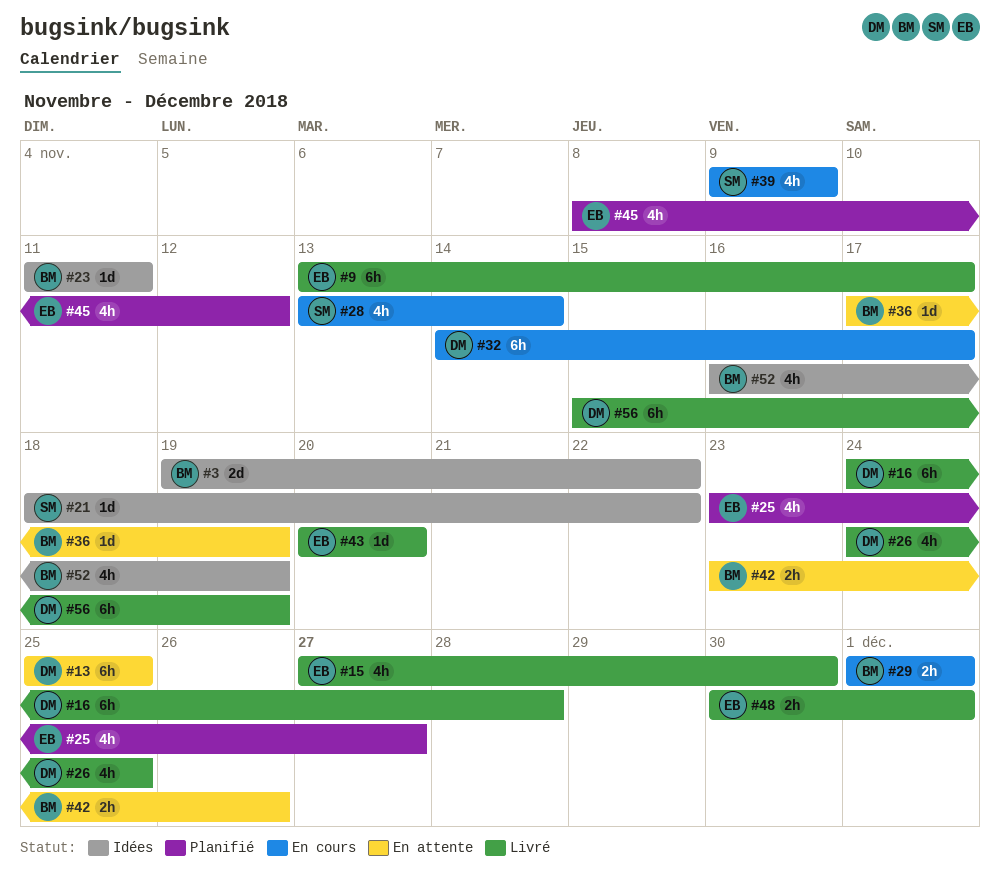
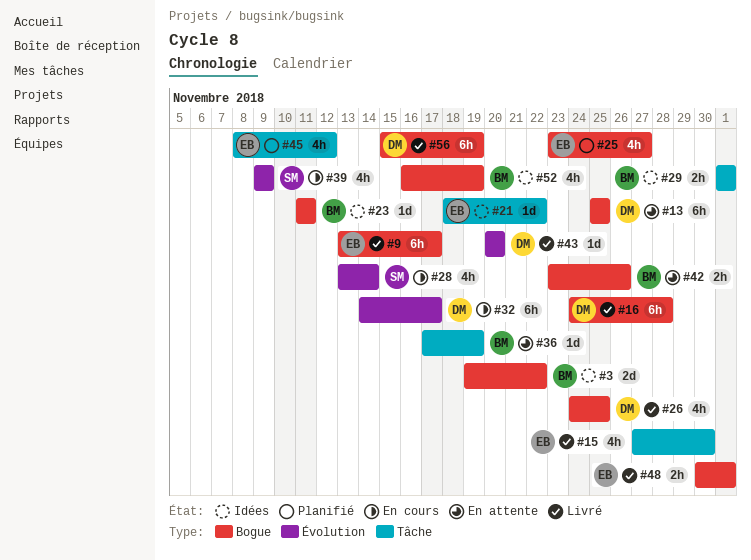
#21, owner: SM -> EB
#29, status: En cours -> Idées
#43, owner: EB -> DM

